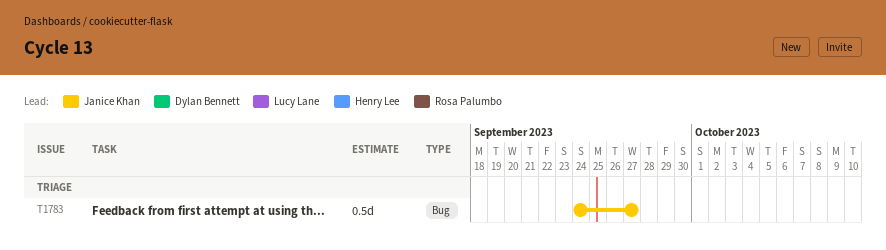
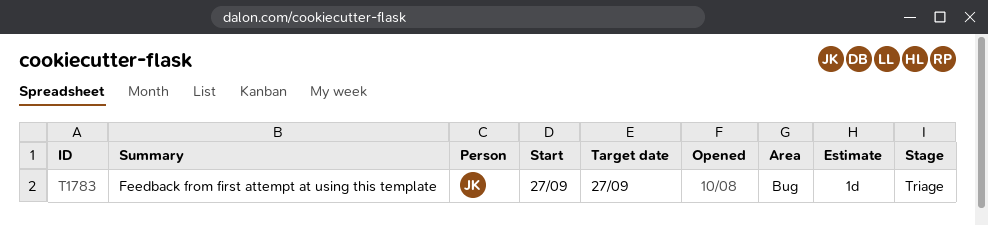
T1783, estimate: 0.5d -> 1d
T1783, start: Sep 24 -> Sep 27

